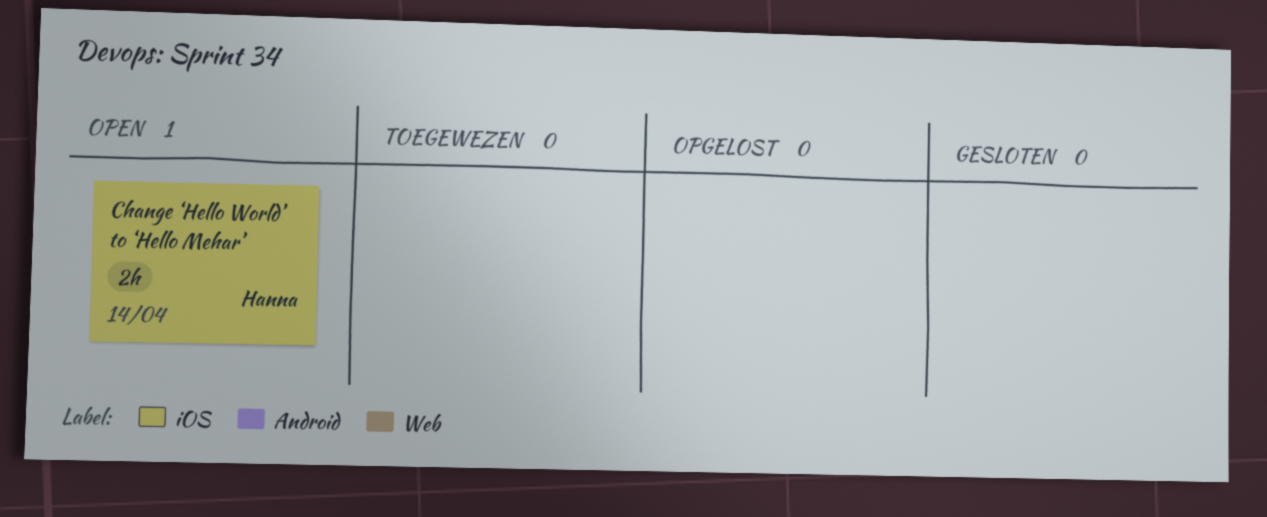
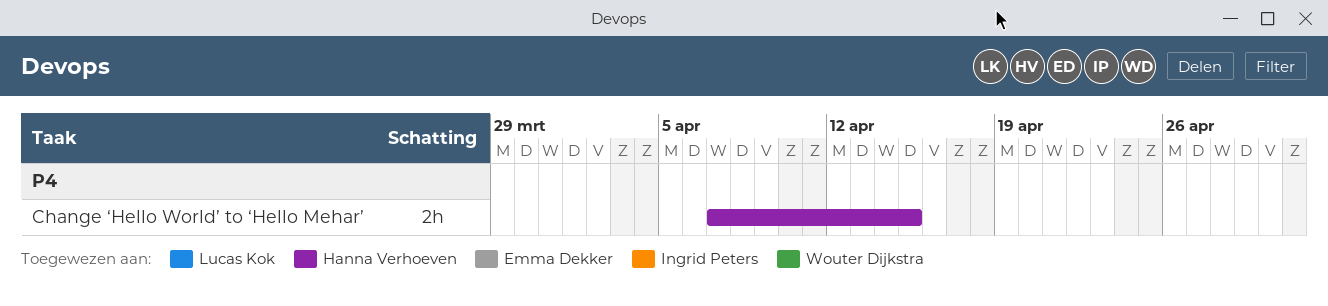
Change ‘Hello World’ to ‘Hello Mehar’, due: Apr 14 -> Apr 15

